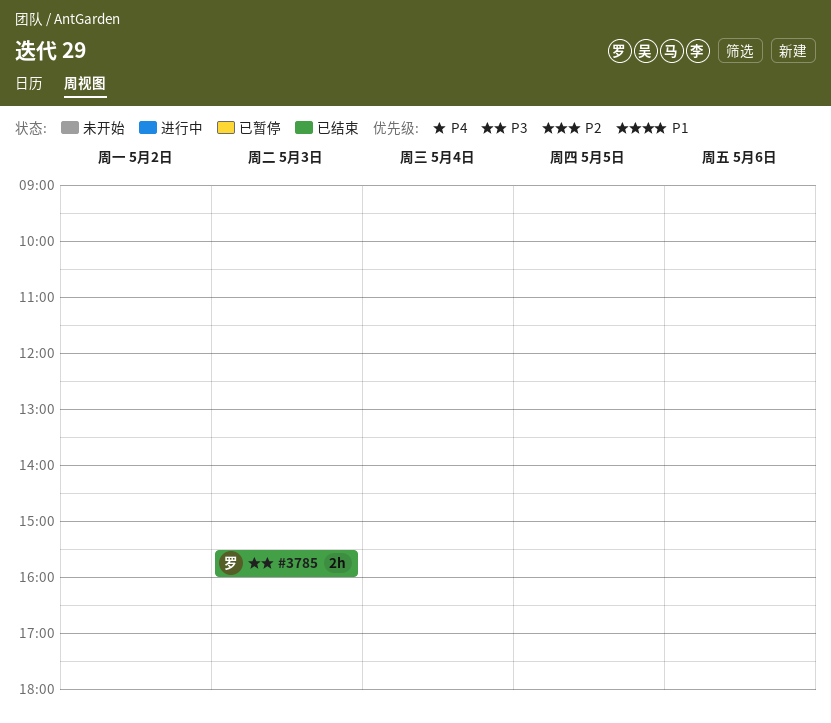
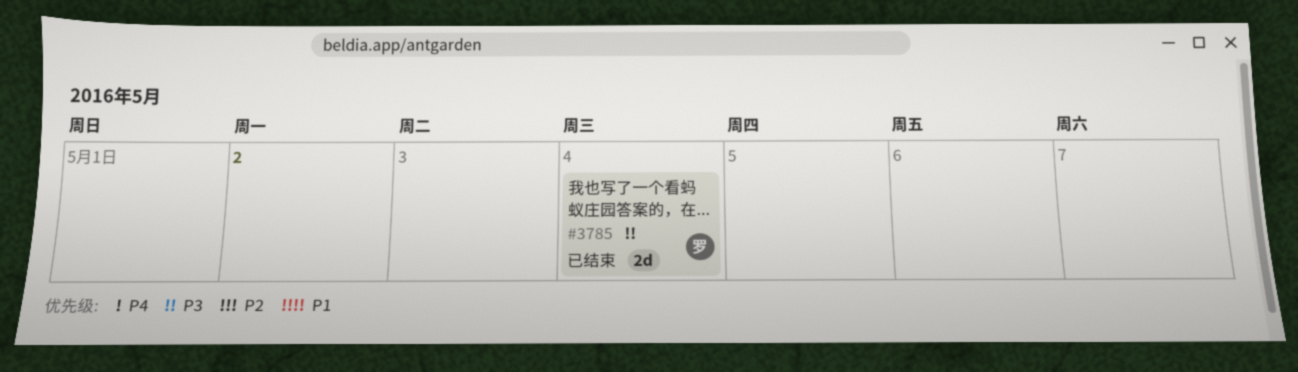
#3785, estimate: 2h -> 2d
#3785, day: May 3 -> May 4

